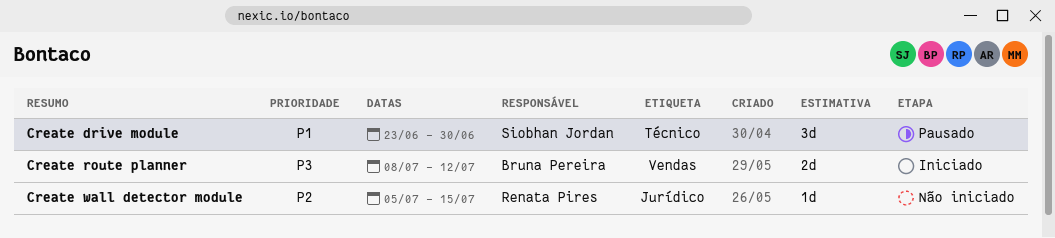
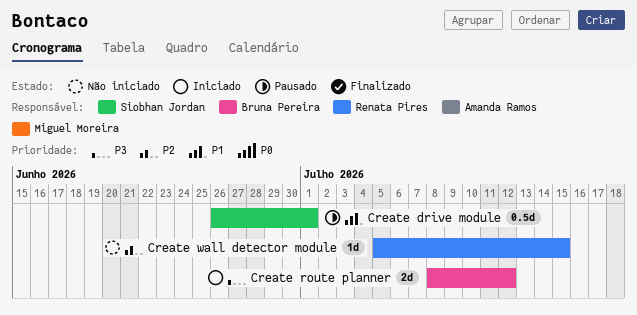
Create drive module, estimate: 3d -> 0.5d
Create drive module, start: Jun 23 -> Jun 26
Create drive module, due: Jun 30 -> Jul 1

